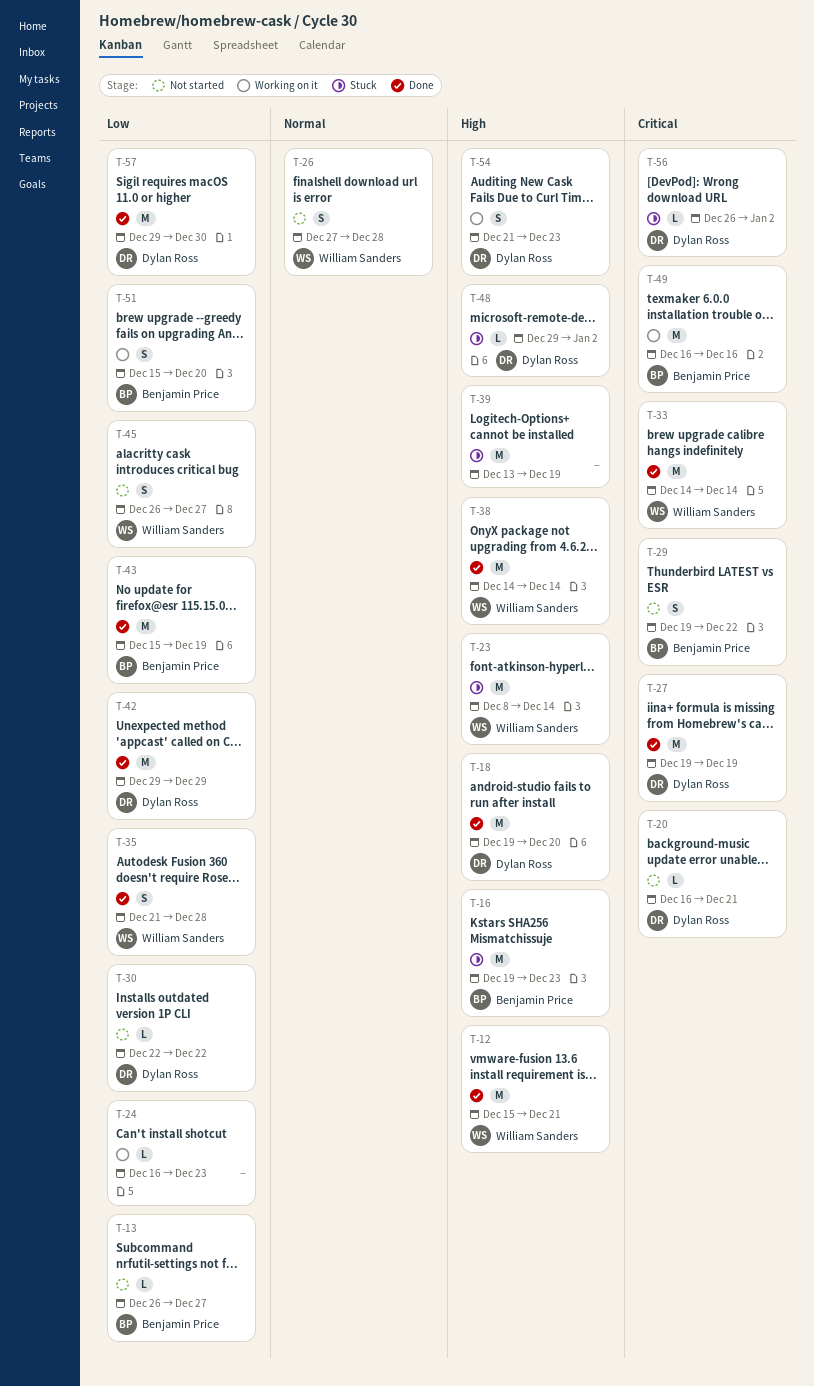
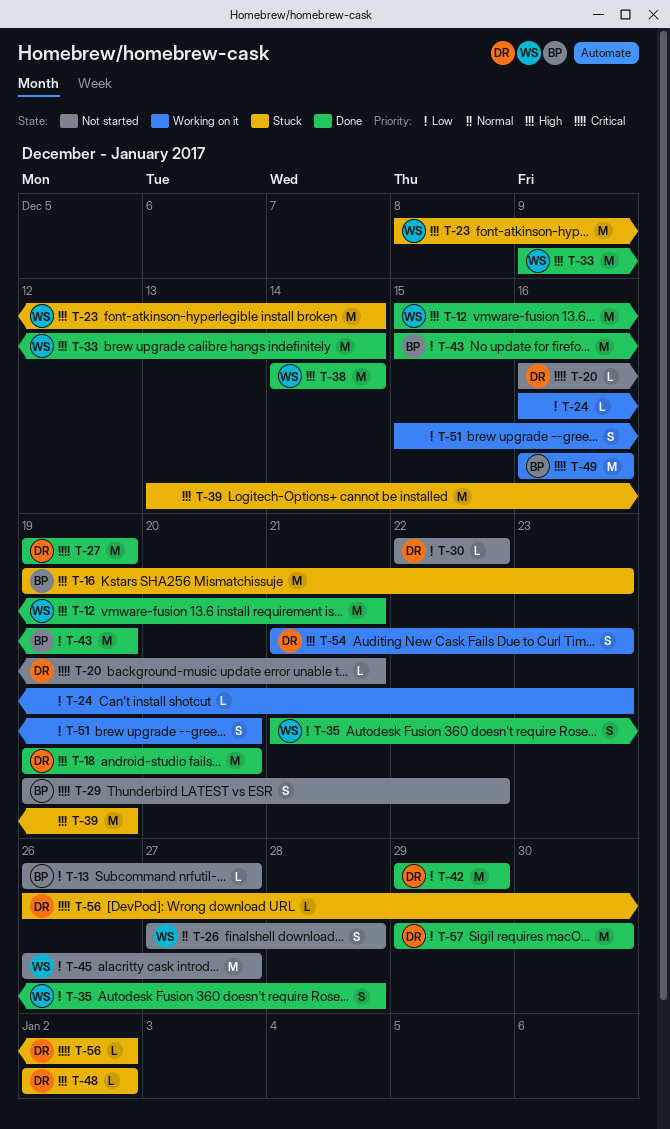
T-33, priority: Critical -> High
T-33, start: Dec 14 -> Dec 9
T-45, estimate: S -> M
T-48, start: Dec 29 -> Jan 2
T-51, owner: Benjamin Price -> none

